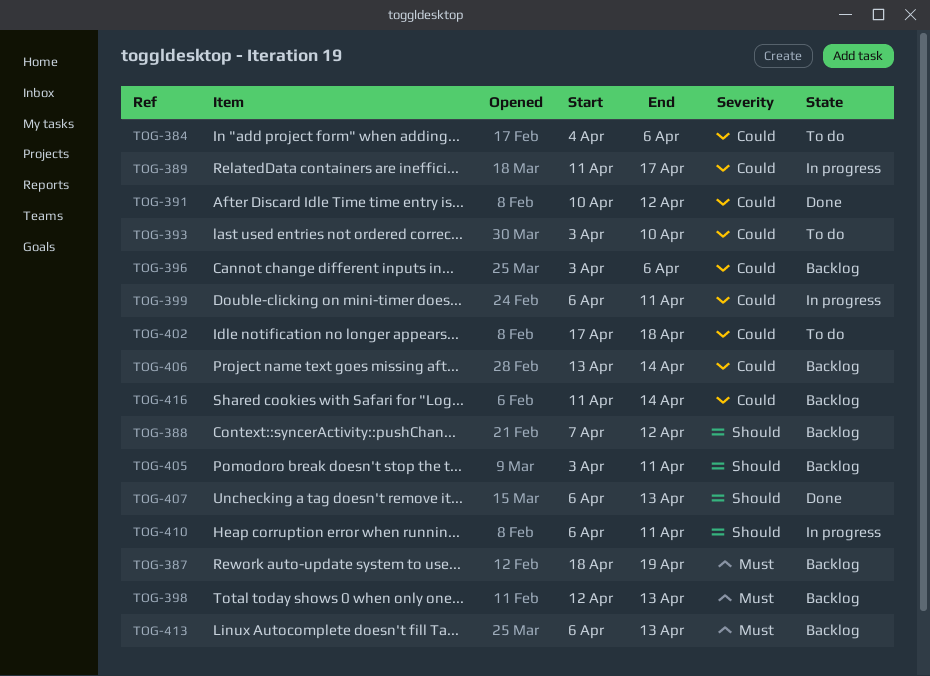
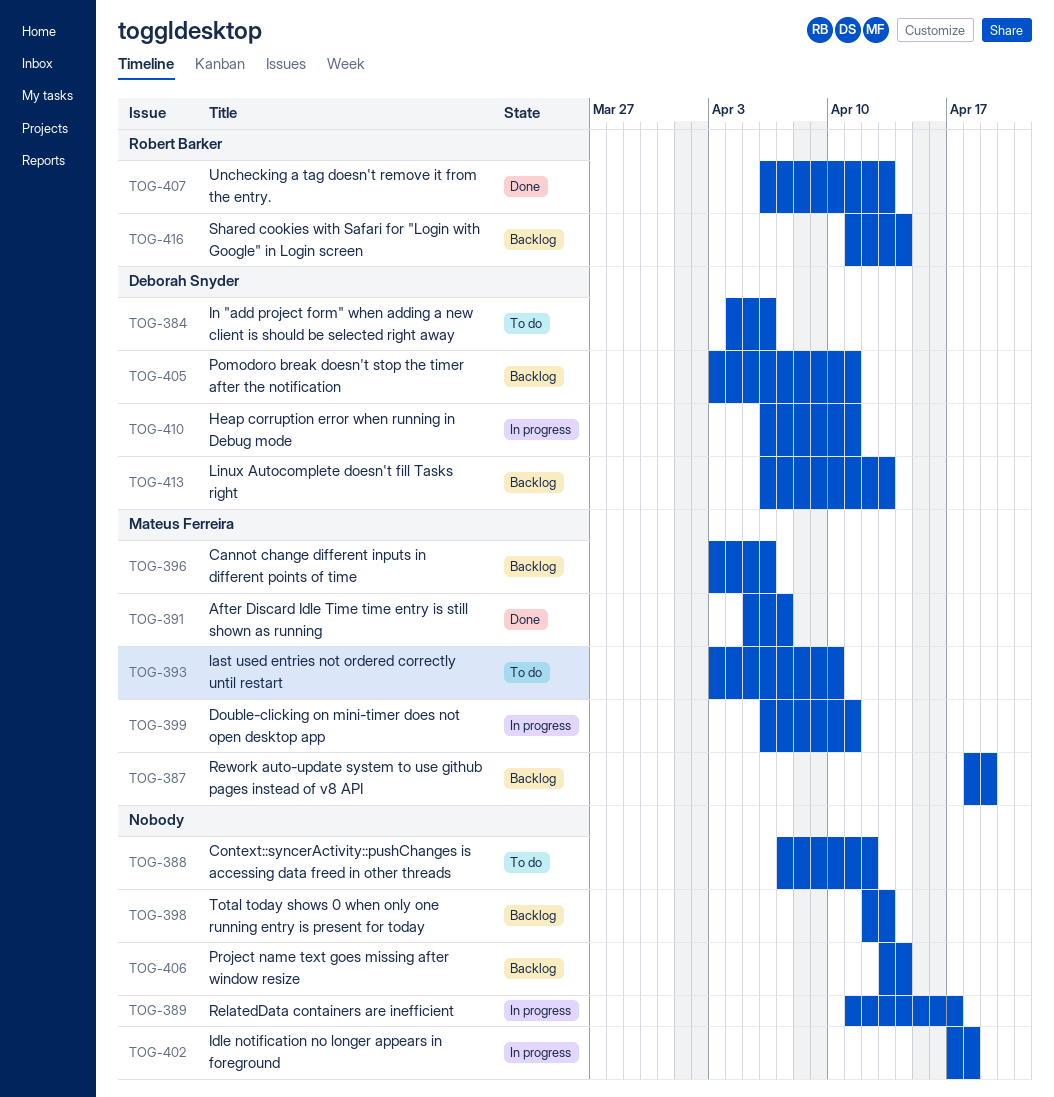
TOG-388, status: Backlog -> To do
TOG-391, start: Apr 10 -> Apr 5
TOG-391, due: Apr 12 -> Apr 7
TOG-402, status: To do -> In progress

